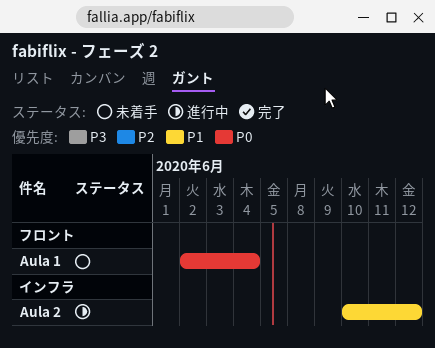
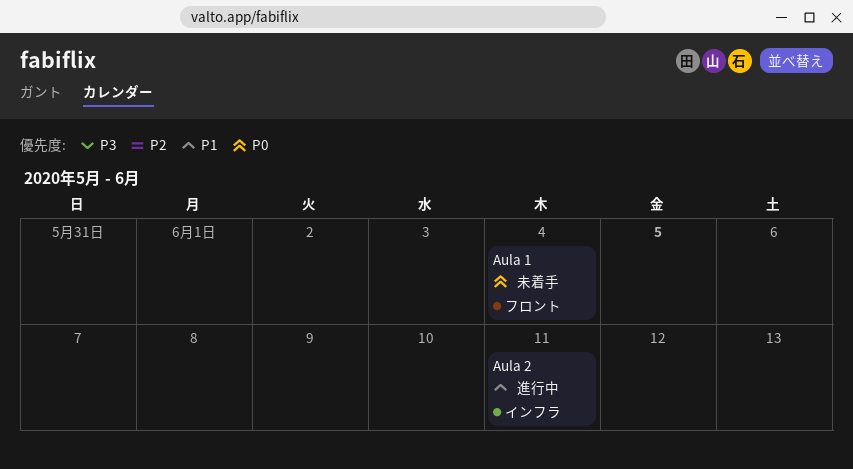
Aula 2, due: Jun 12 -> Jun 11

